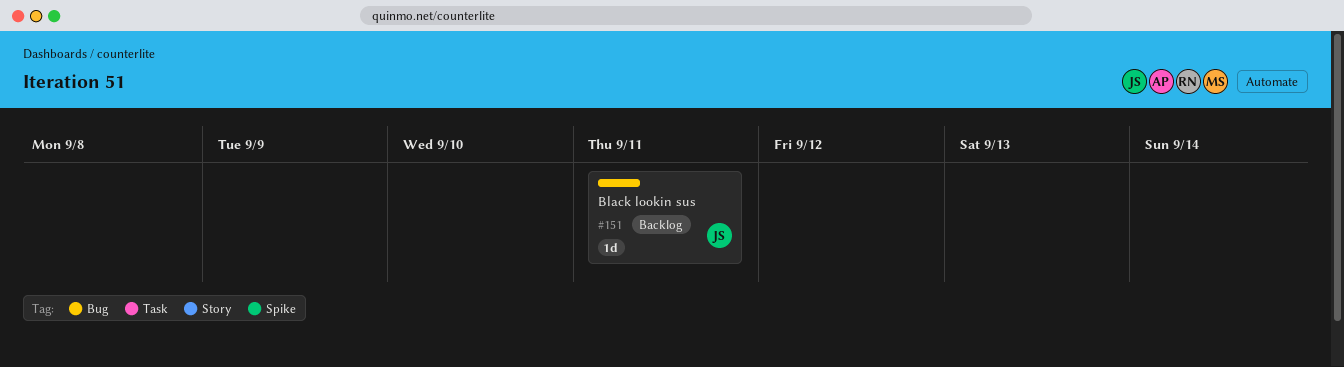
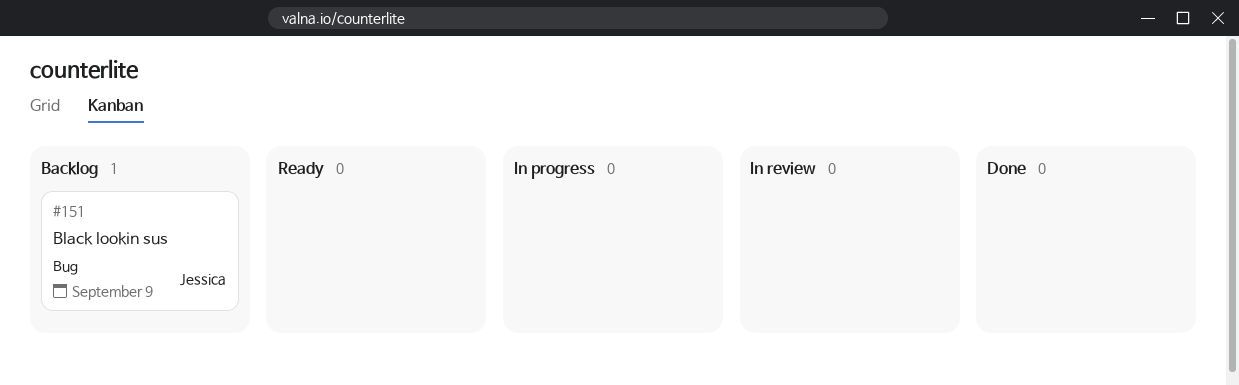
#151, due: Sep 11 -> Sep 9

